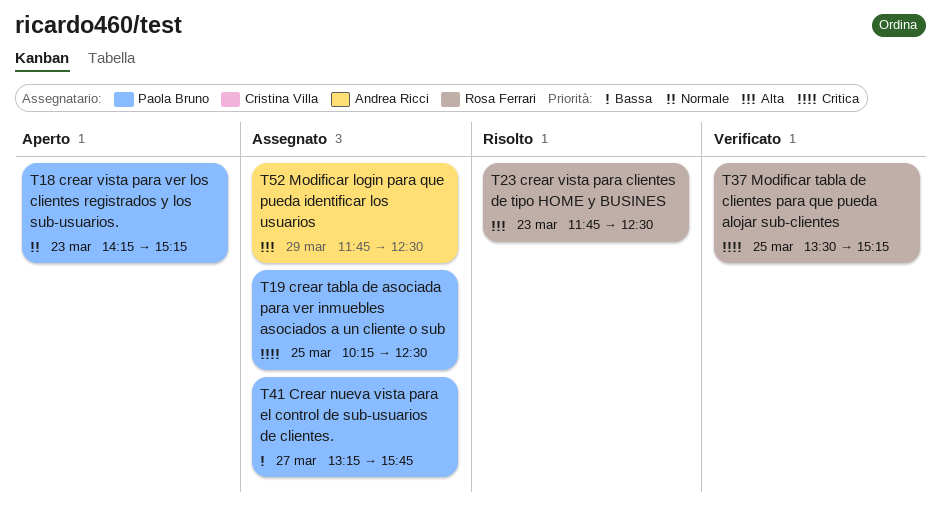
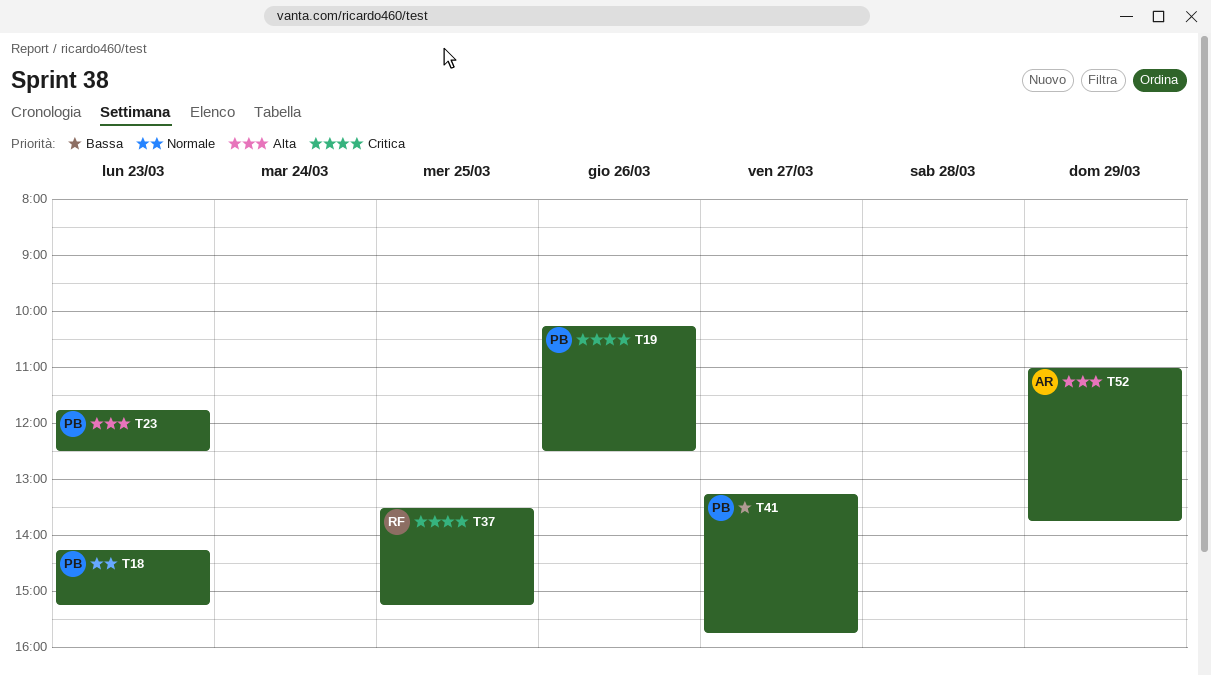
T19, day: Mar 25 -> Mar 26
T23, owner: Rosa Ferrari -> Paola Bruno
T52, begins: 11:45 -> 11:00
T52, ends: 12:30 -> 13:45

